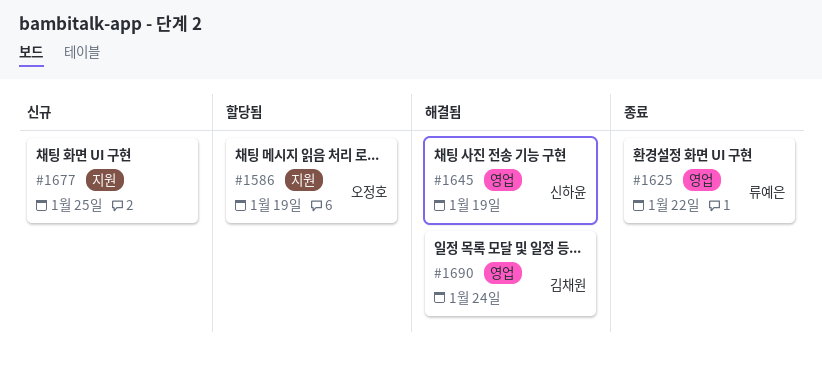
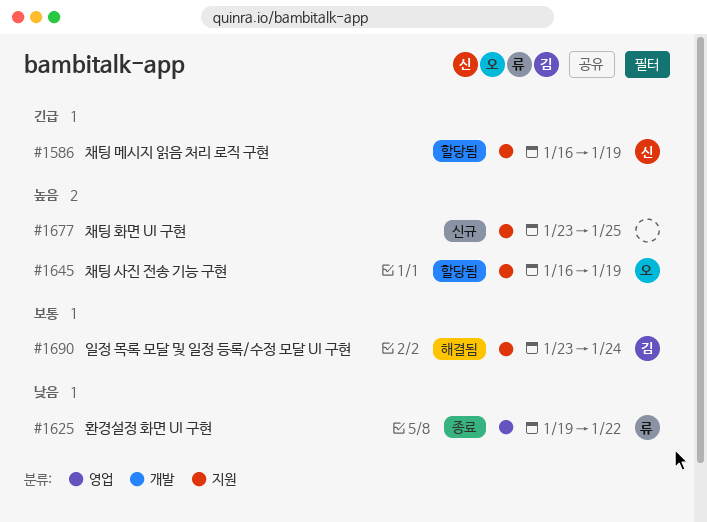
#1586, owner: 오정호 -> 신하윤
#1645, status: 해결됨 -> 할당됨
#1645, owner: 신하윤 -> 오정호
#1645, label: 영업 -> 지원
#1690, label: 영업 -> 지원

